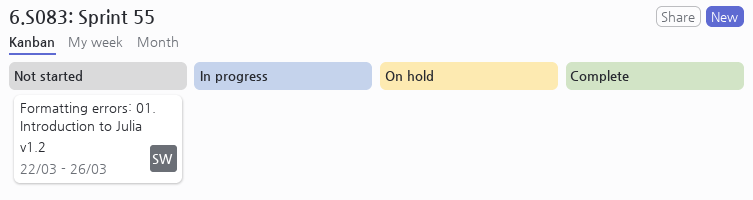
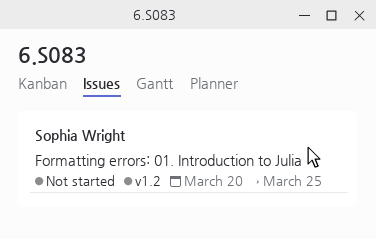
Formatting errors: 01. Introduction to Julia, start: Mar 22 -> Mar 20
Formatting errors: 01. Introduction to Julia, due: Mar 26 -> Mar 25

